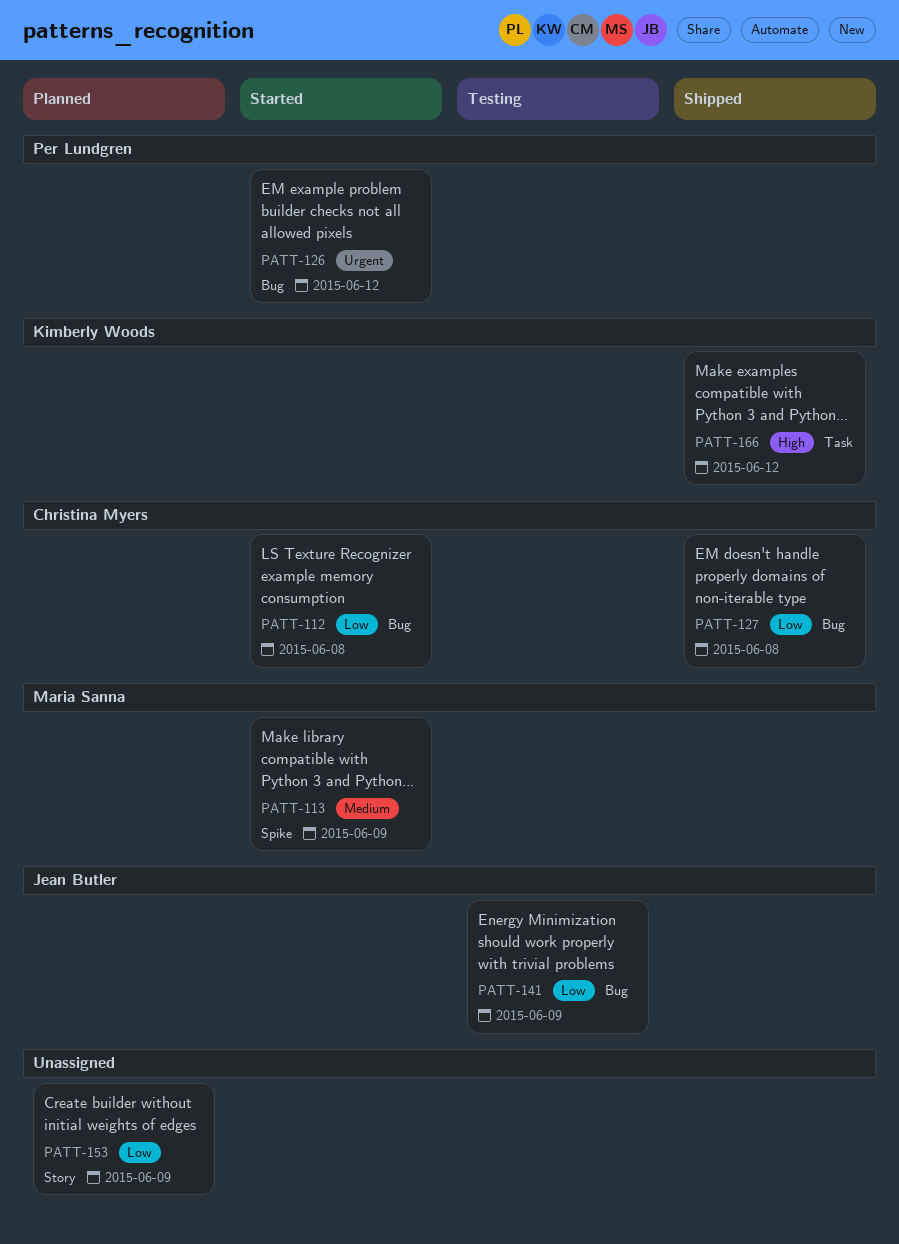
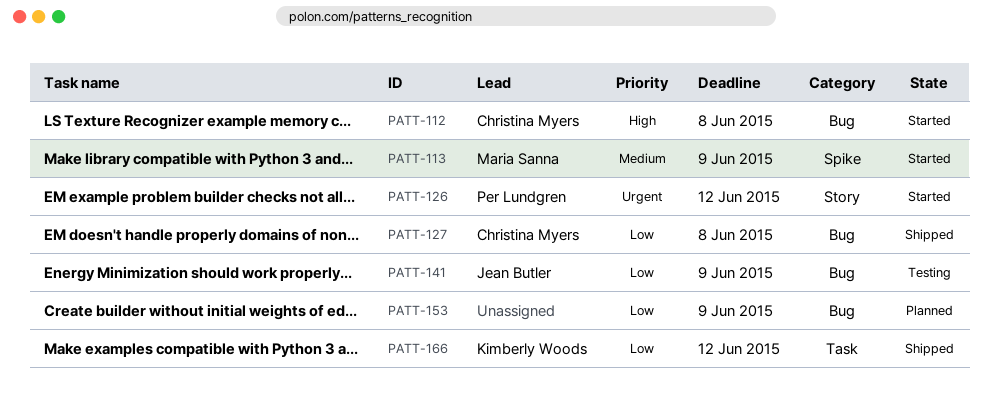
PATT-112, priority: Low -> High
PATT-126, label: Bug -> Story
PATT-153, label: Story -> Bug
PATT-166, priority: High -> Low

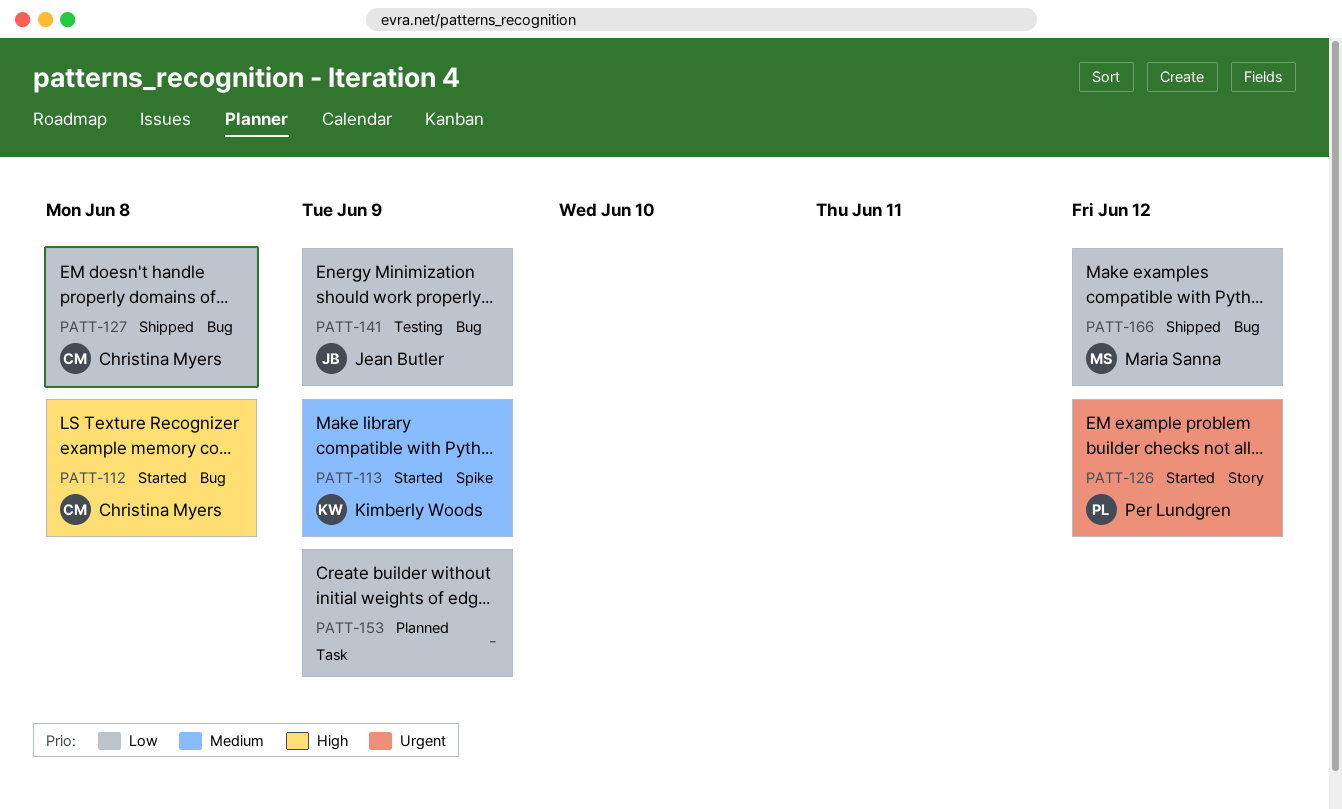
PATT-113, owner: Maria Sanna -> Kimberly Woods
PATT-153, label: Bug -> Task
PATT-166, owner: Kimberly Woods -> Maria Sanna
PATT-166, label: Task -> Bug

